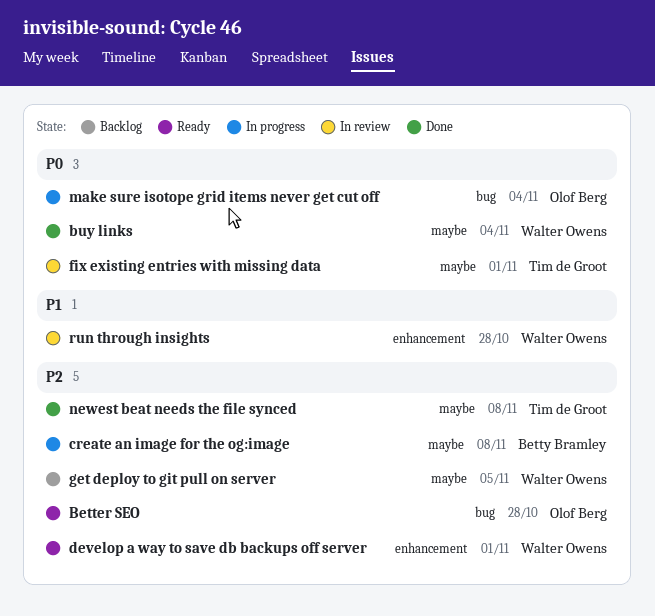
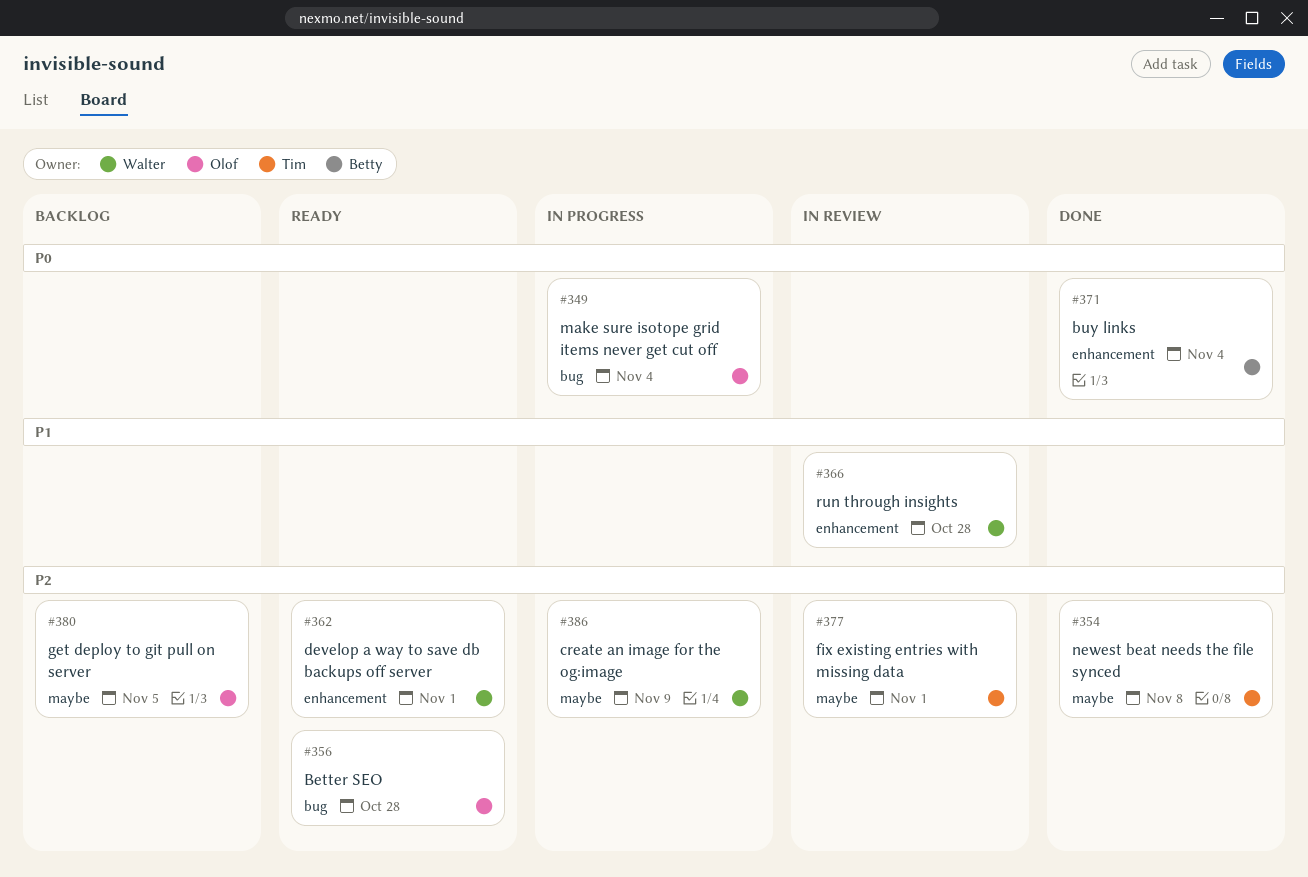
buy links, owner: Walter Owens -> Betty Bramley
buy links, label: maybe -> enhancement
create an image for the og:image, owner: Betty Bramley -> Walter Owens
create an image for the og:image, due: Nov 8 -> Nov 9
fix existing entries with missing data, priority: P0 -> P2
get deploy to git pull on server, owner: Walter Owens -> Olof Berg

